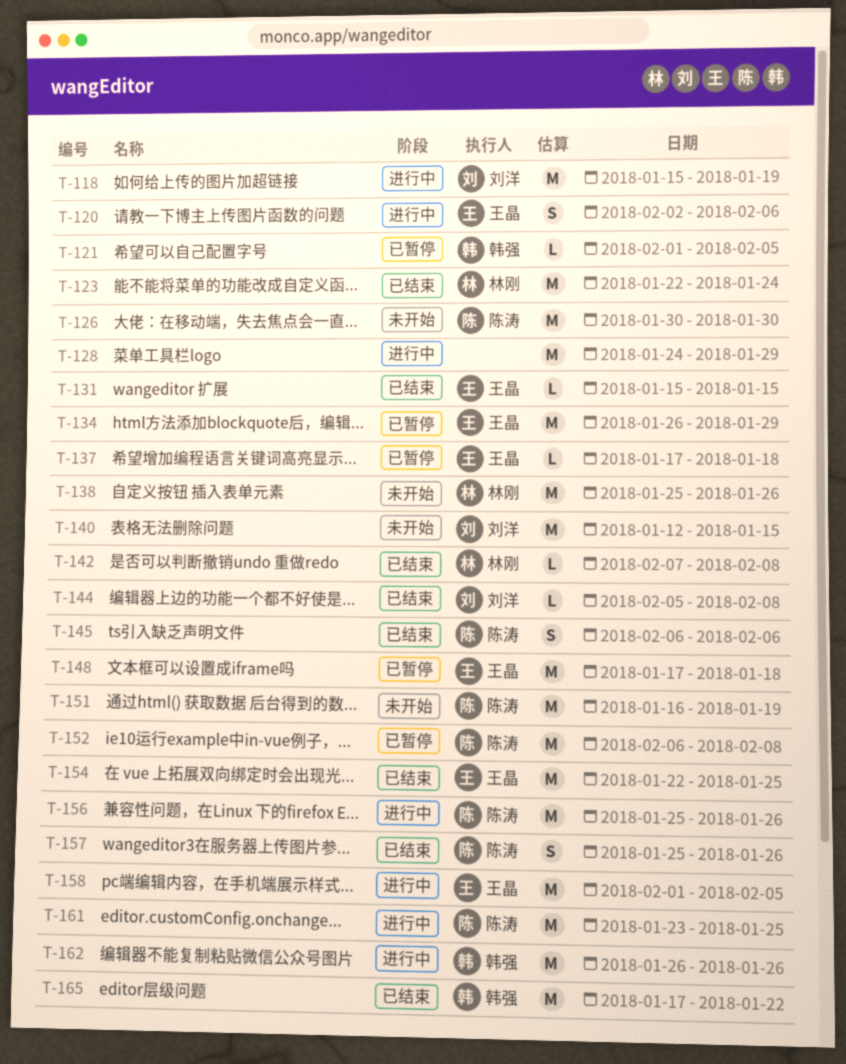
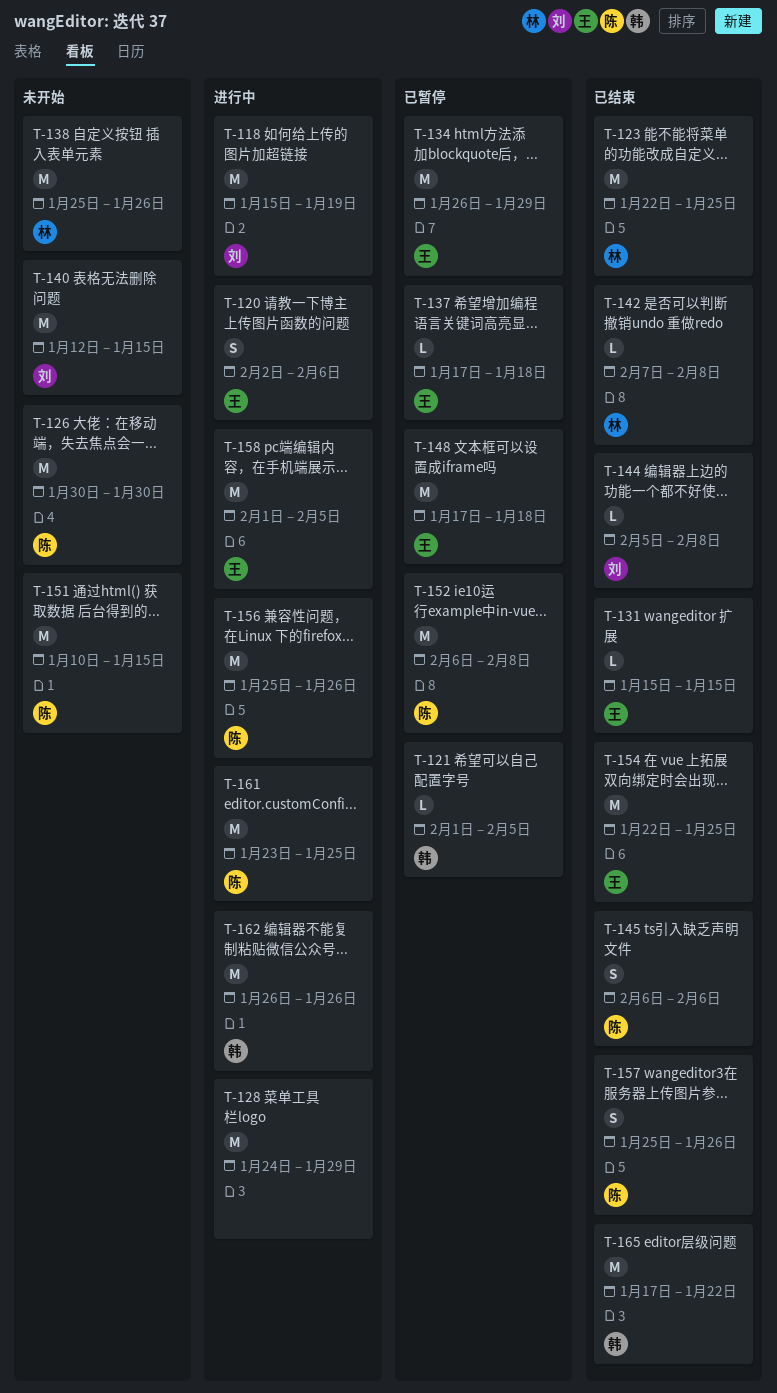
T-123, due: Jan 24 -> Jan 25
T-151, start: Jan 16 -> Jan 10
T-151, due: Jan 19 -> Jan 15

